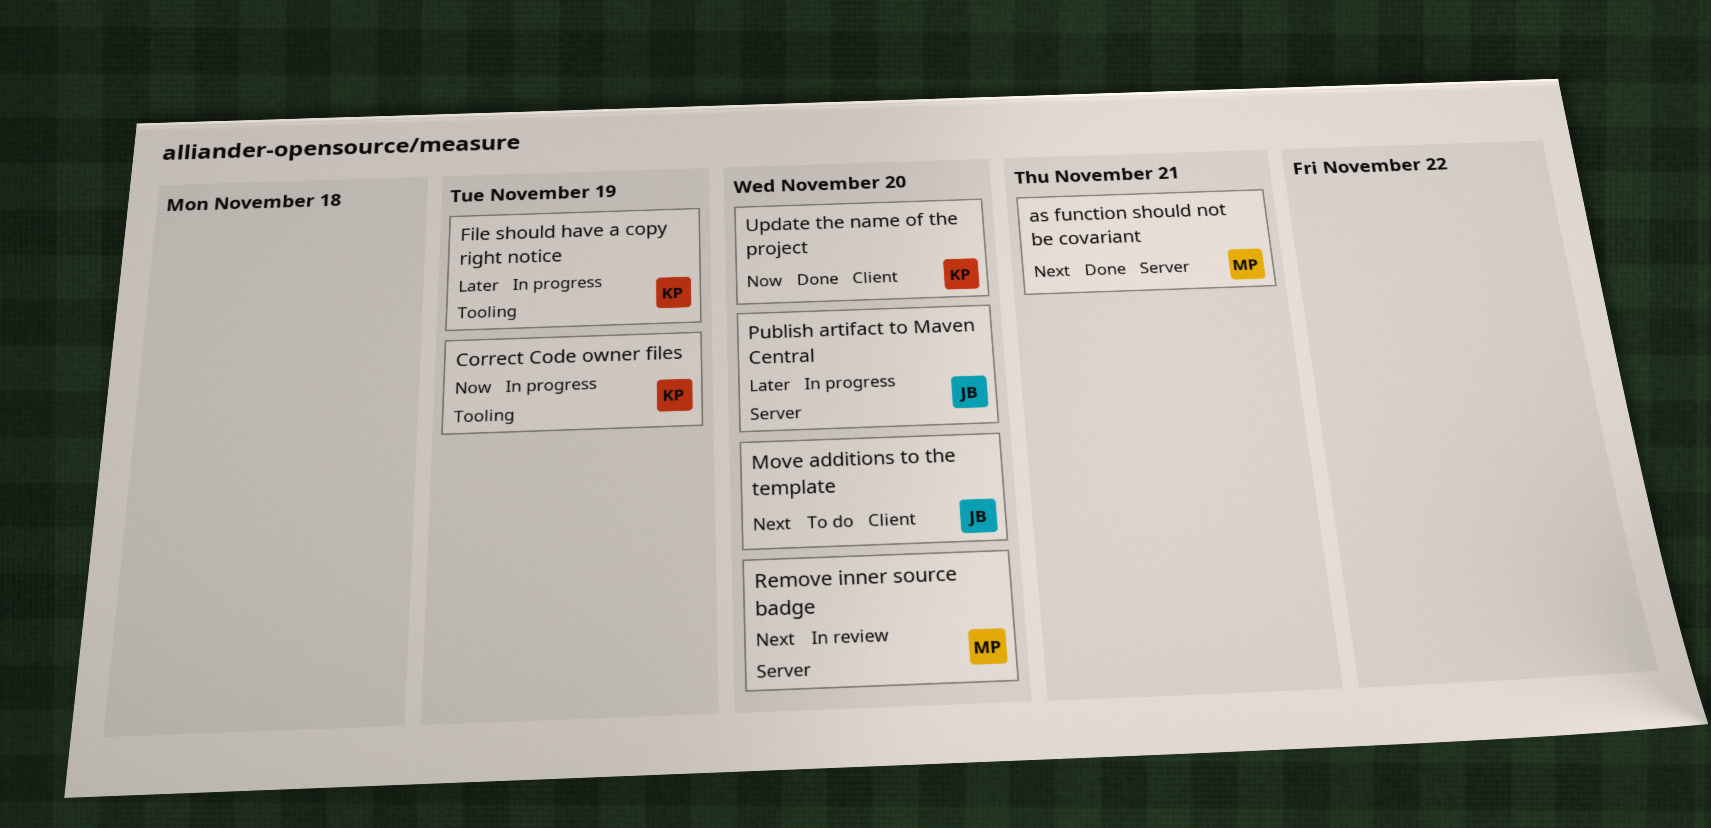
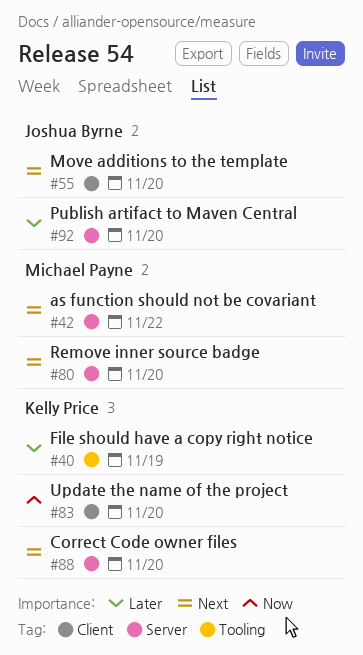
as function should not be covariant, due: Nov 21 -> Nov 22
Correct Code owner files, priority: Now -> Next
Correct Code owner files, label: Tooling -> Server
Correct Code owner files, due: Nov 19 -> Nov 20

